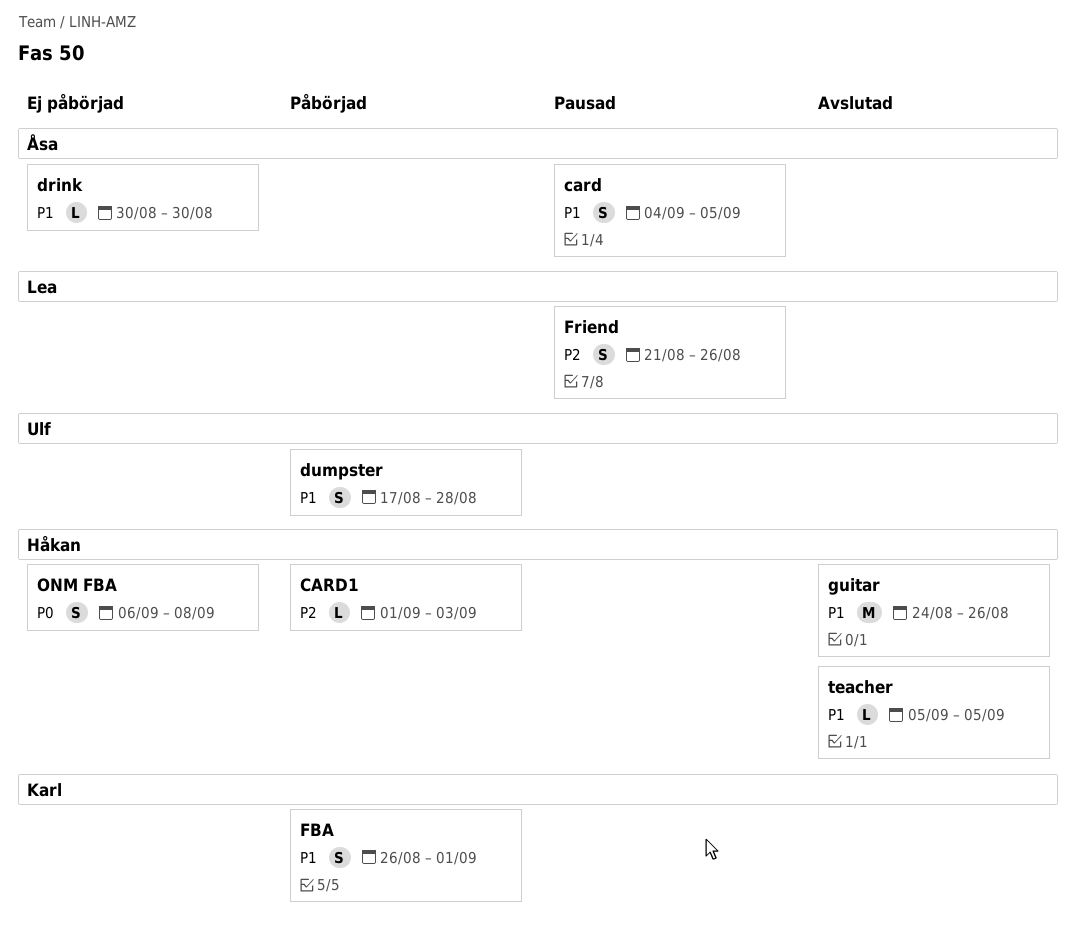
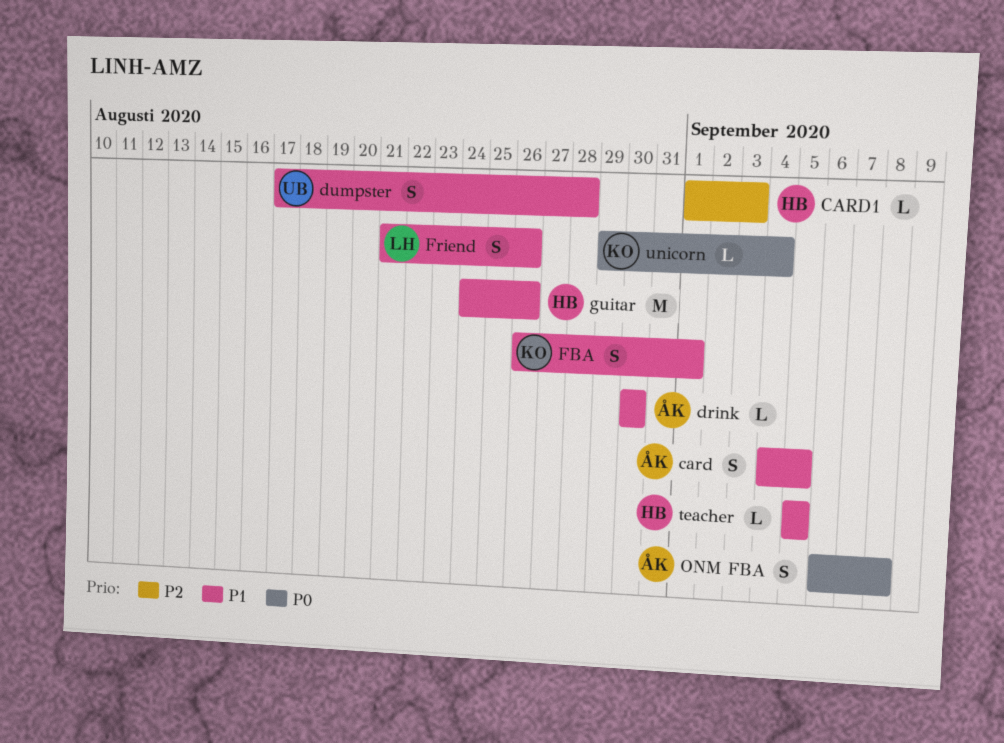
Friend, priority: P2 -> P1
ONM FBA, owner: Håkan -> Åsa
unicorn: none -> present

